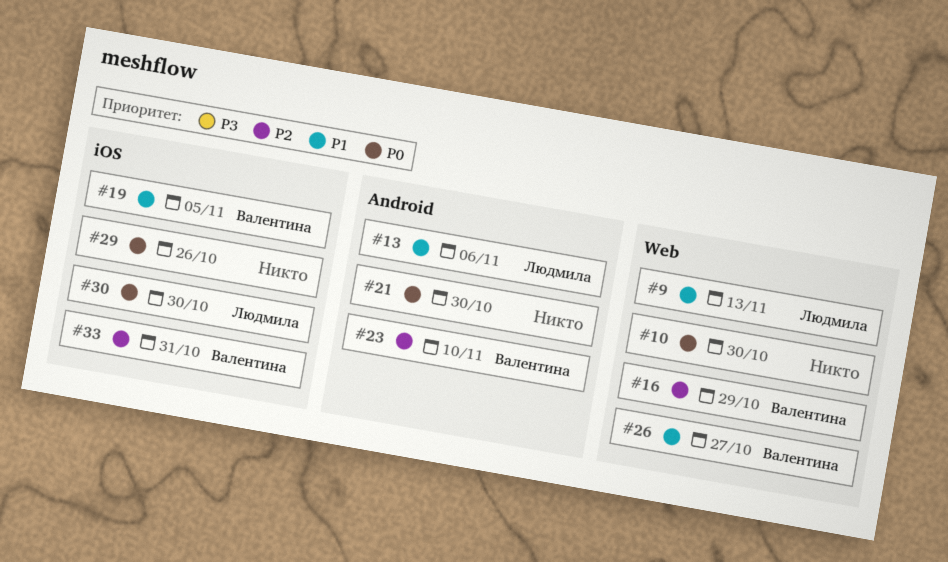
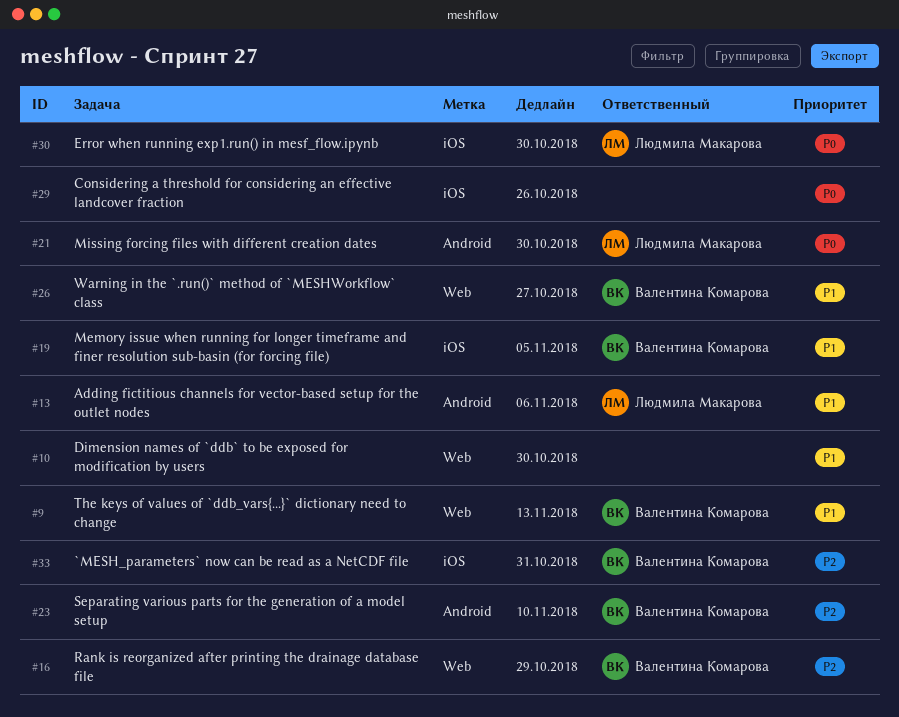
#9, owner: Людмила Макарова -> Валентина Комарова
#10, priority: P0 -> P1
#21, owner: none -> Людмила Макарова

